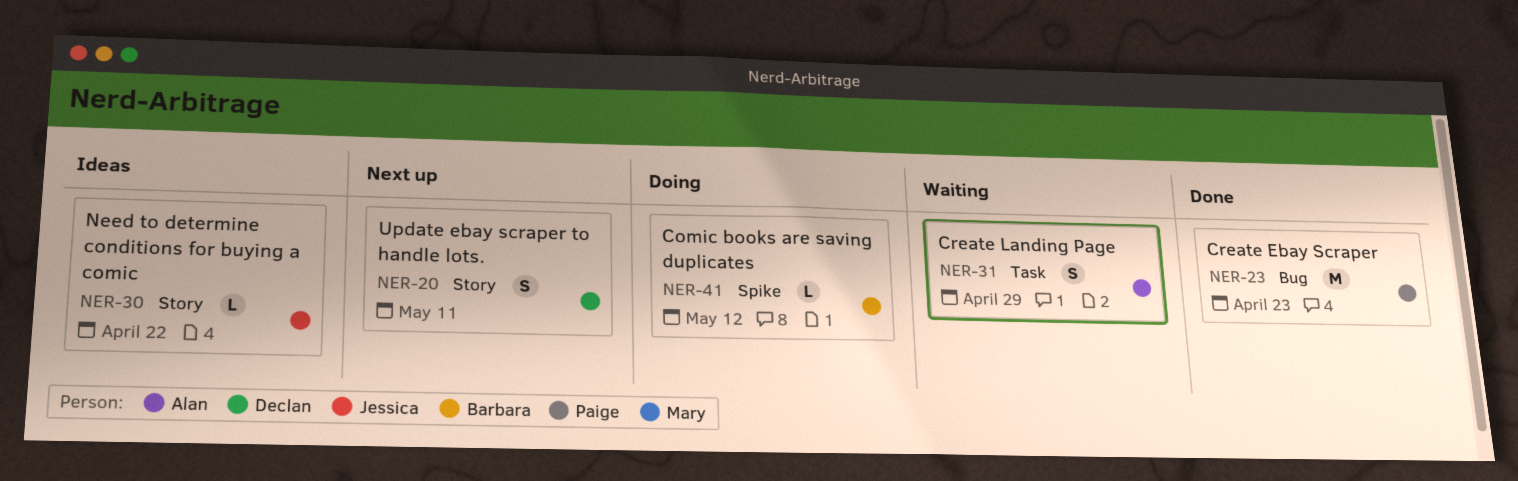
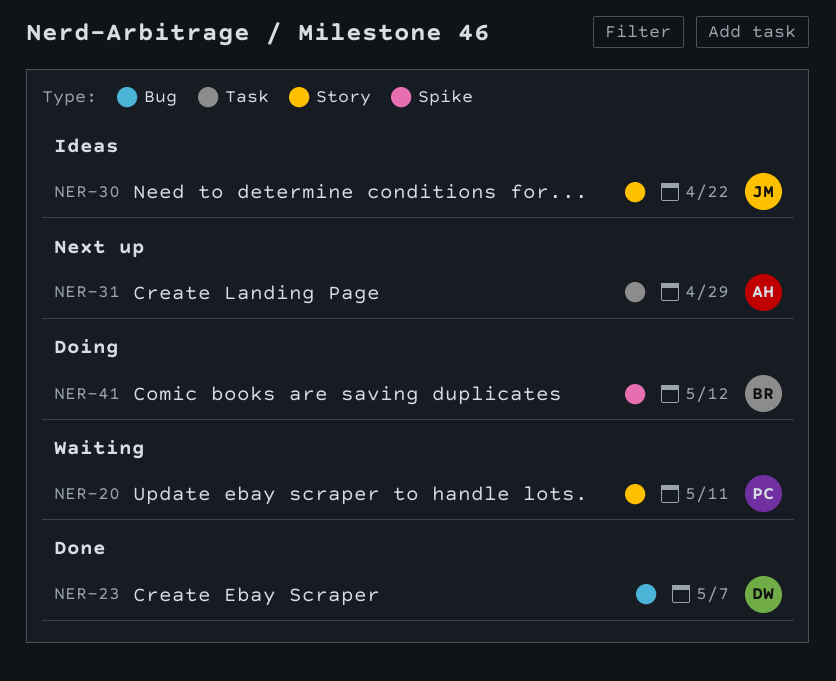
NER-20, status: Next up -> Waiting
NER-20, owner: Declan -> Paige
NER-23, owner: Paige -> Declan
NER-23, due: Apr 23 -> May 7
NER-31, status: Waiting -> Next up

